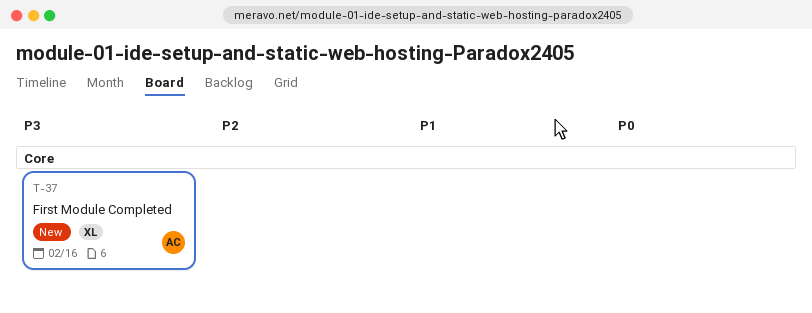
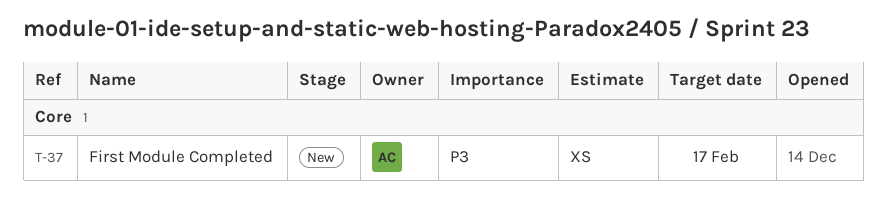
T-37, estimate: XL -> XS
T-37, due: Feb 16 -> Feb 17

